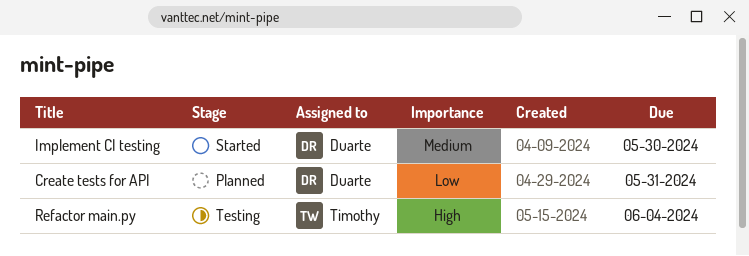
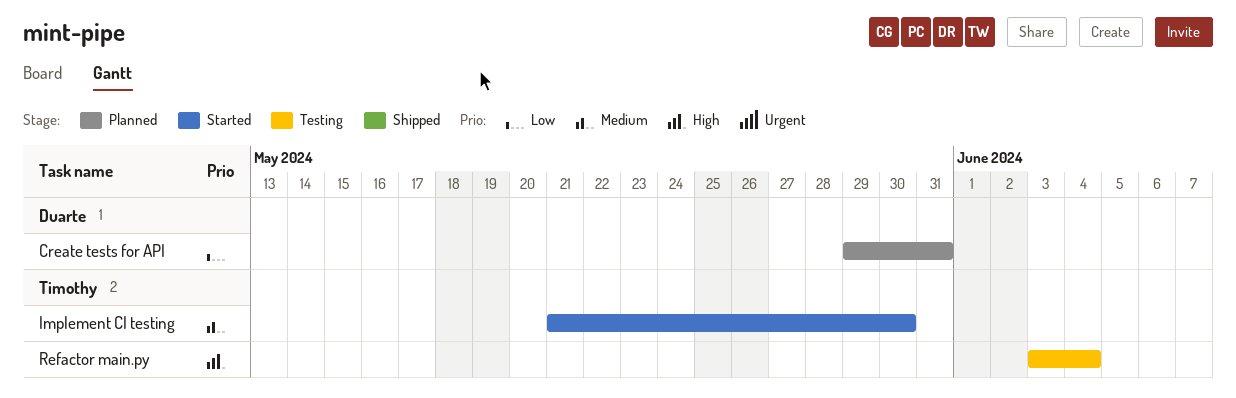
Implement CI testing, owner: Duarte -> Timothy

